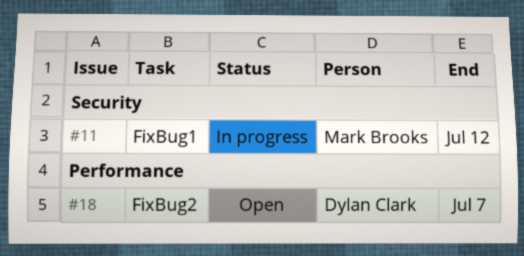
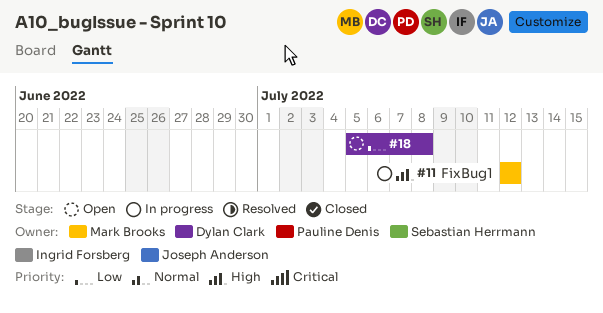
#18, due: Jul 7 -> Jul 8

